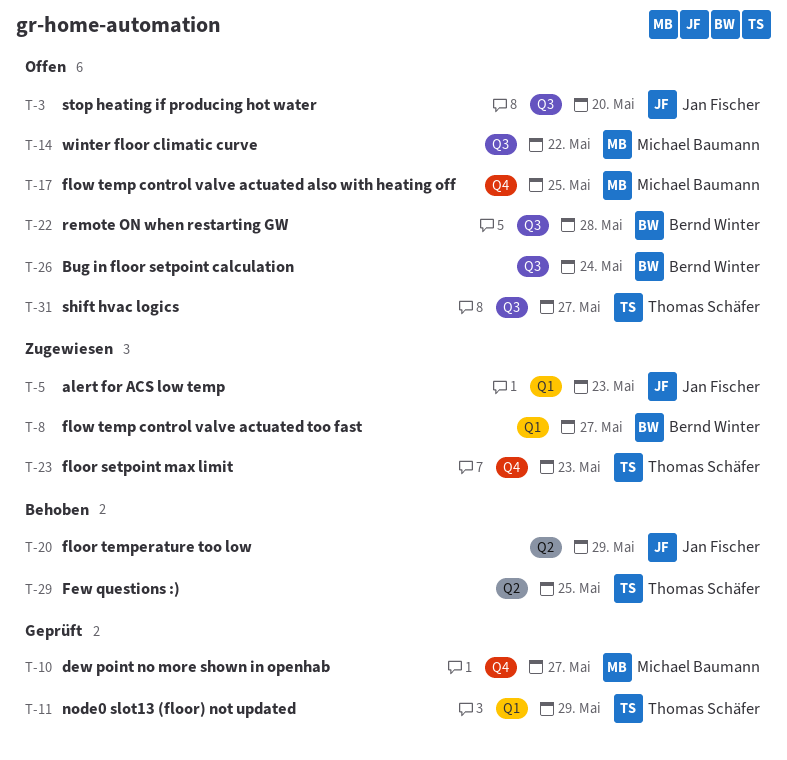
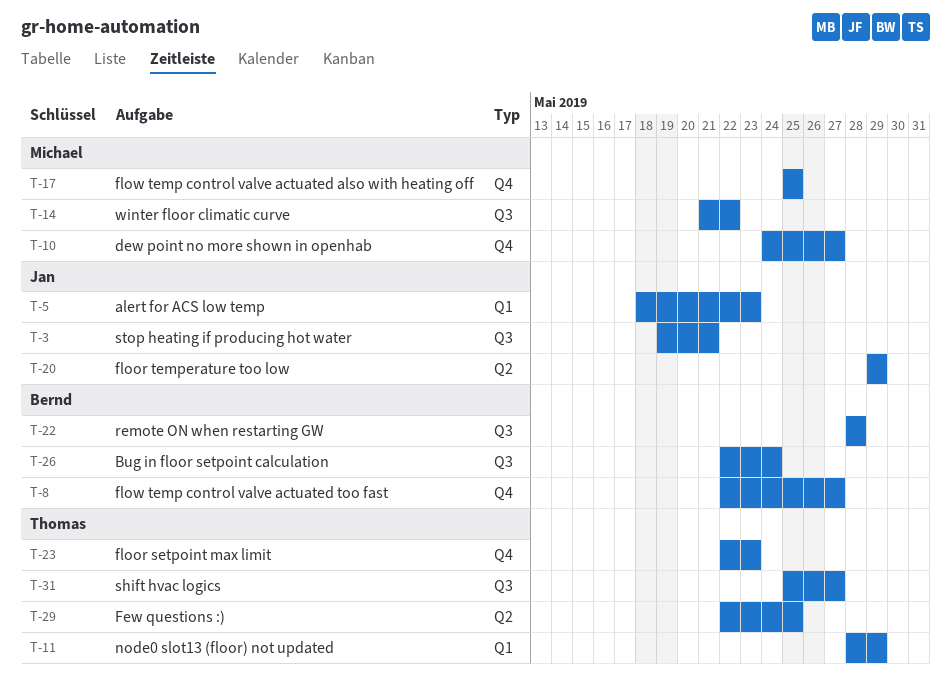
T-3, due: May 20 -> May 21
T-8, label: Q1 -> Q4

